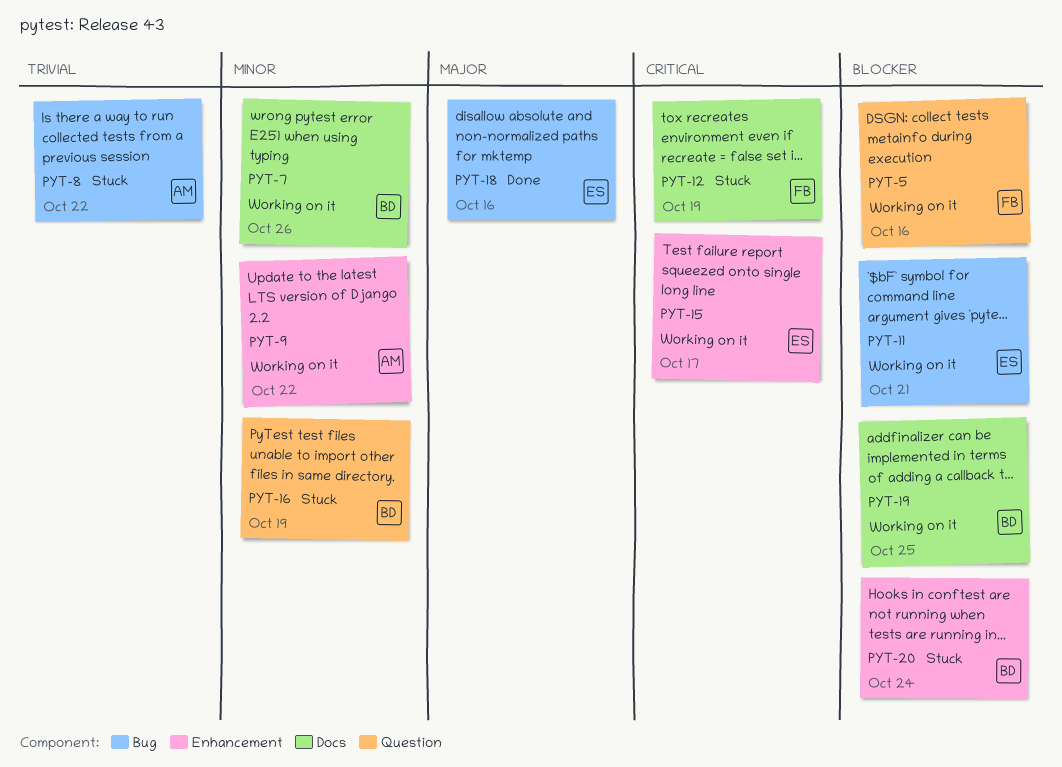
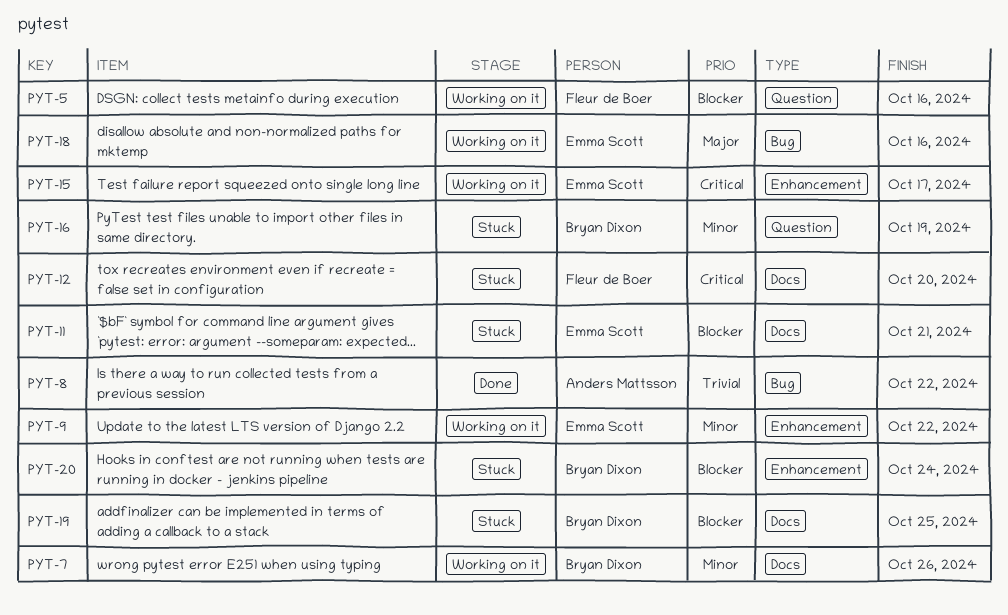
PYT-8, status: Stuck -> Done
PYT-9, owner: Anders Mattsson -> Emma Scott
PYT-11, status: Working on it -> Stuck
PYT-11, label: Bug -> Docs
PYT-12, due: Oct 19 -> Oct 20
PYT-18, status: Done -> Working on it
PYT-19, status: Working on it -> Stuck

